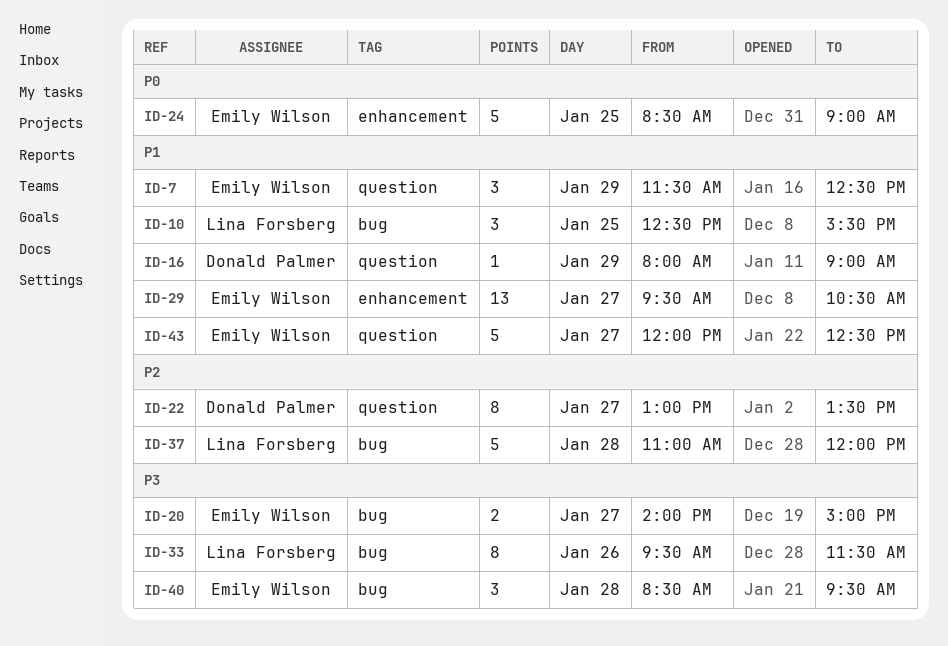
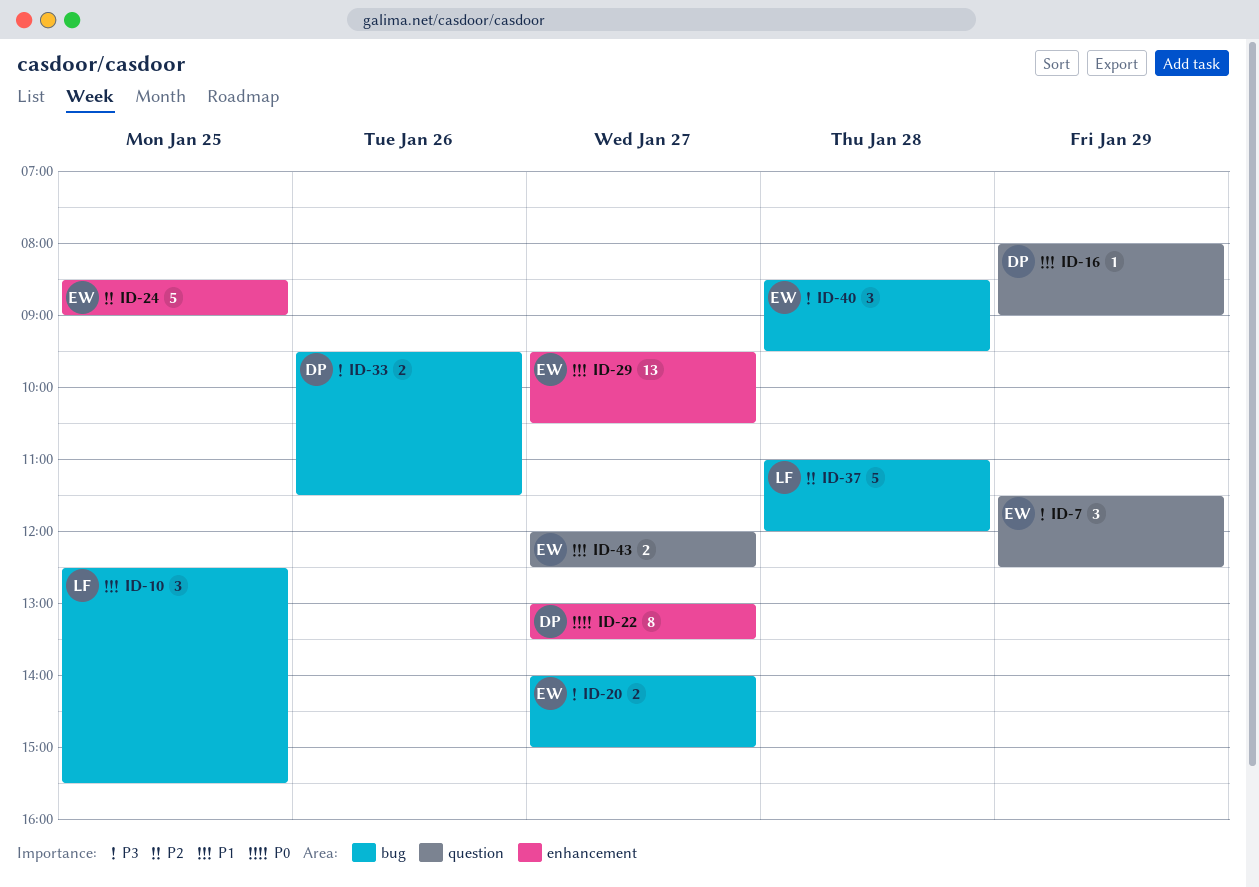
ID-7, priority: P1 -> P3
ID-22, priority: P2 -> P0
ID-22, label: question -> enhancement
ID-24, priority: P0 -> P2
ID-33, owner: Lina Forsberg -> Donald Palmer
ID-33, estimate: 8 -> 2
ID-43, estimate: 5 -> 2

